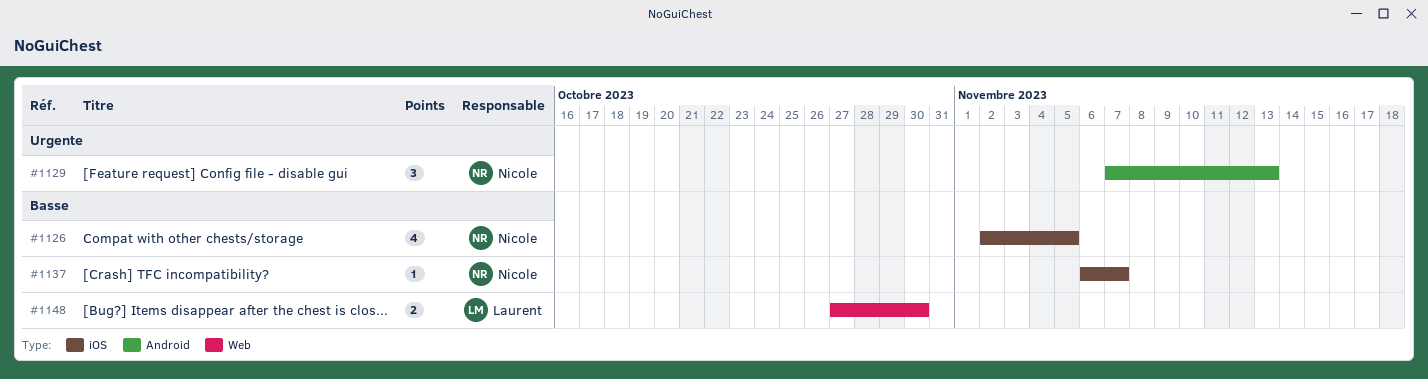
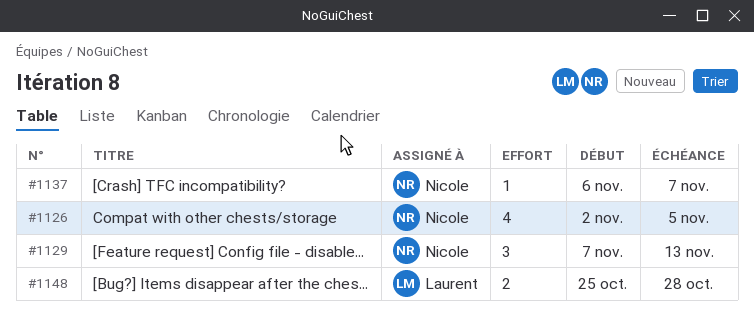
#1148, start: Oct 27 -> Oct 25
#1148, due: Oct 30 -> Oct 28

